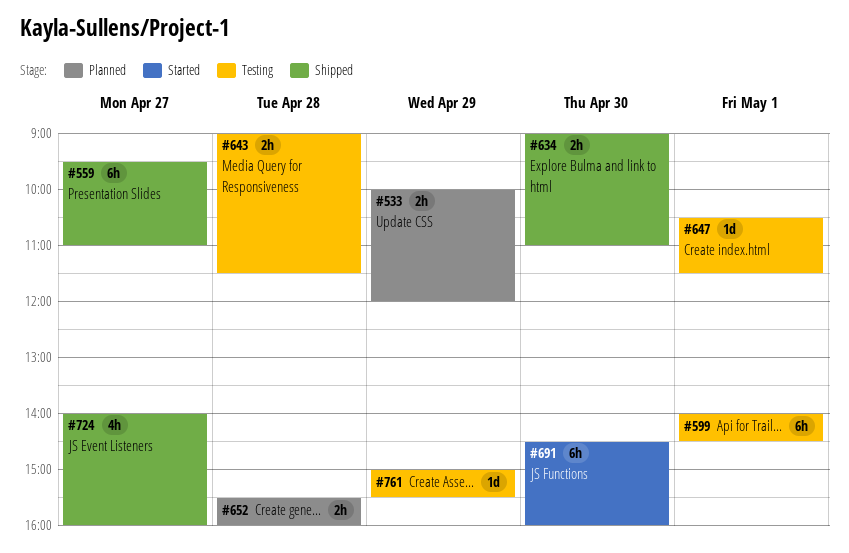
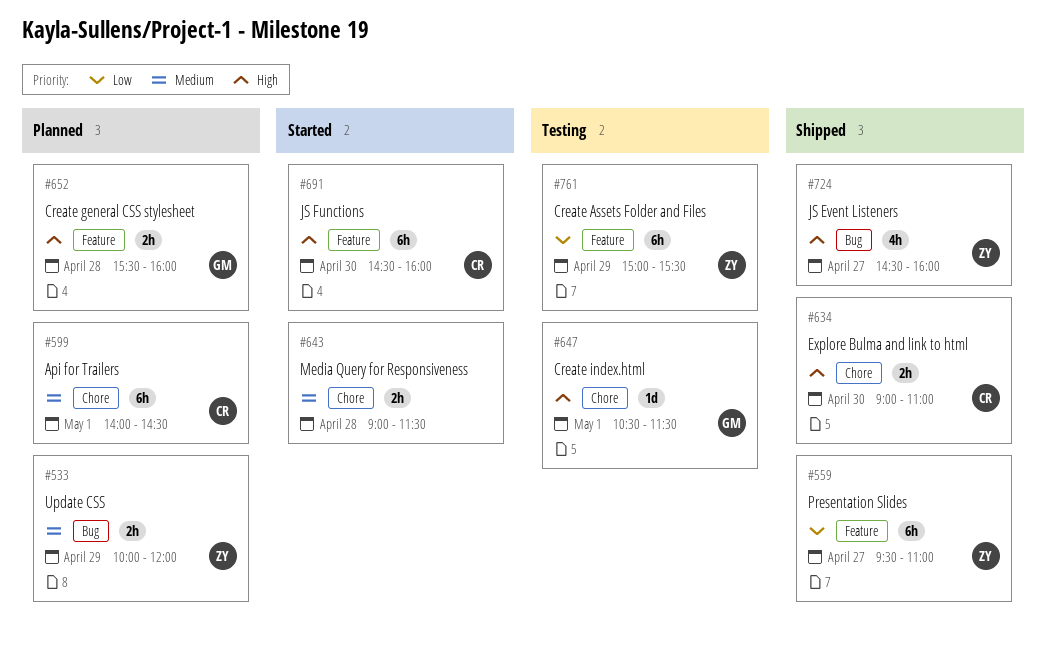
#599, status: Testing -> Planned
#643, status: Testing -> Started
#724, begins: 14:00 -> 14:30
#761, estimate: 1d -> 6h

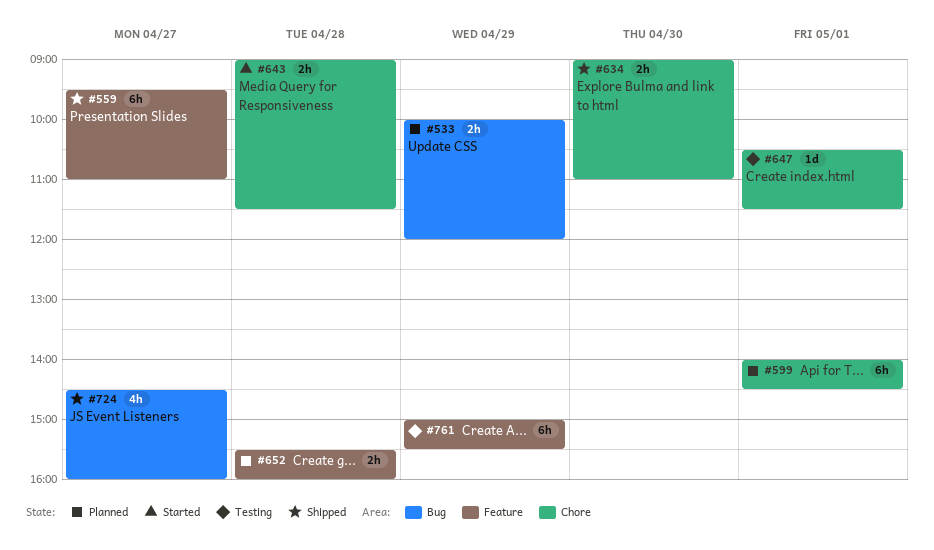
#691: present -> none

